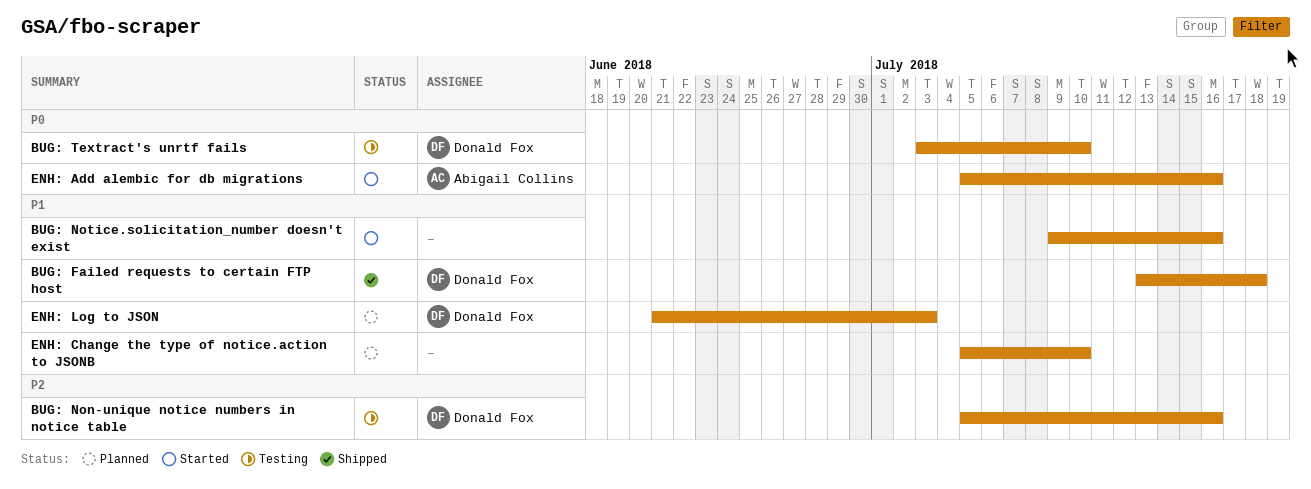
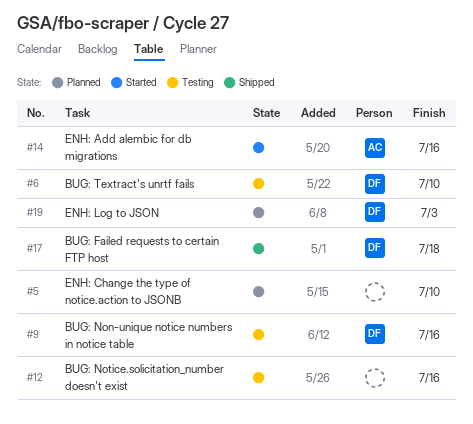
BUG: Notice.solicitation_number doesn't exist, status: Started -> Testing

